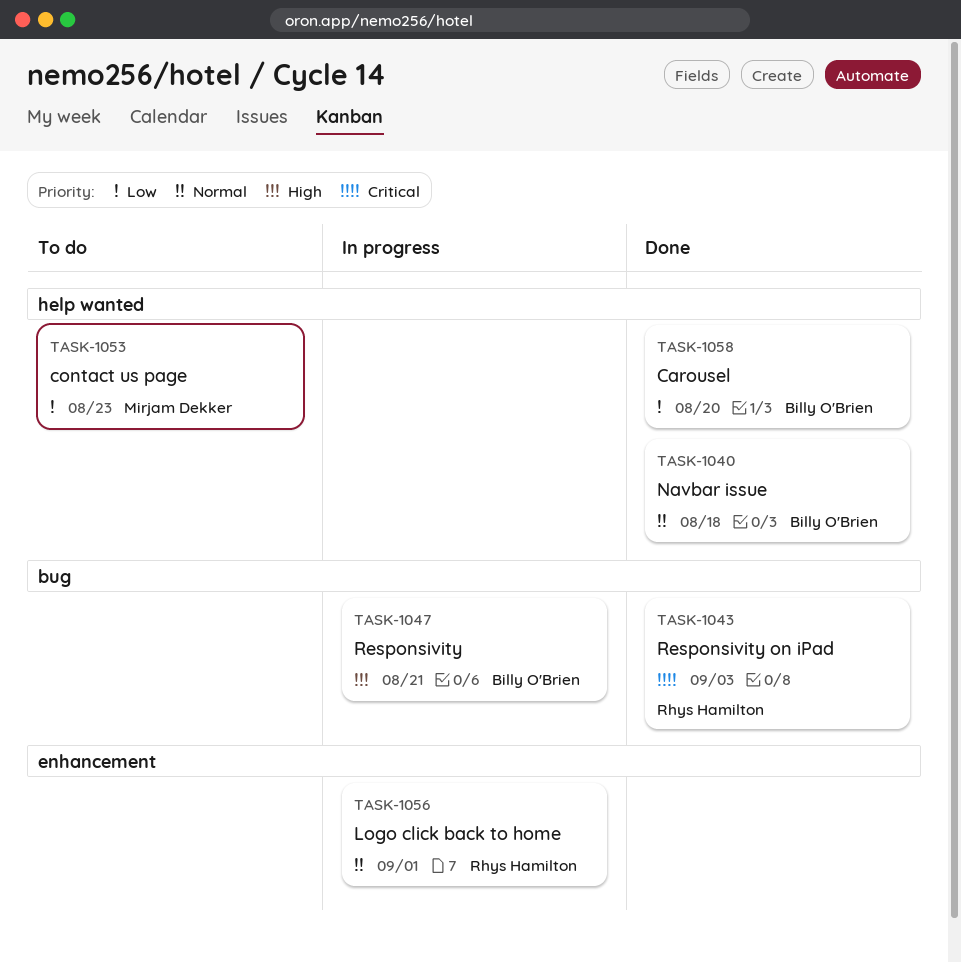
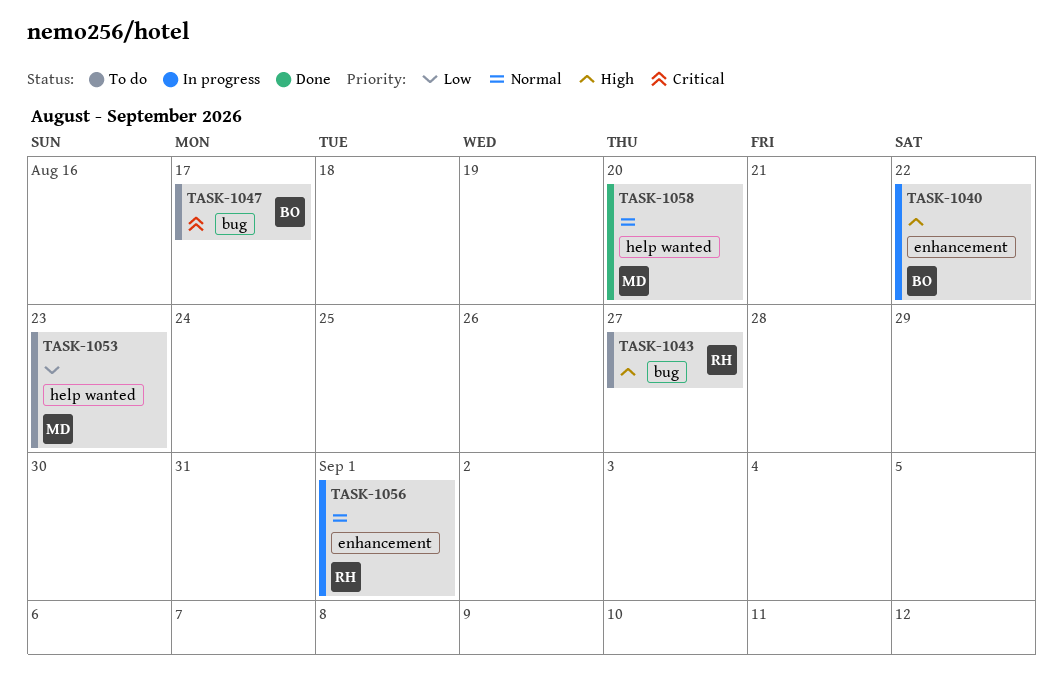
TASK-1040, status: Done -> In progress
TASK-1040, priority: Normal -> High
TASK-1040, label: help wanted -> enhancement
TASK-1040, due: Aug 18 -> Aug 22
TASK-1043, status: Done -> To do
TASK-1043, priority: Critical -> High
TASK-1043, due: Sep 3 -> Aug 27
TASK-1047, status: In progress -> To do
TASK-1047, priority: High -> Critical
TASK-1047, due: Aug 21 -> Aug 17
TASK-1058, owner: Billy O'Brien -> Mirjam Dekker
TASK-1058, priority: Low -> Normal

